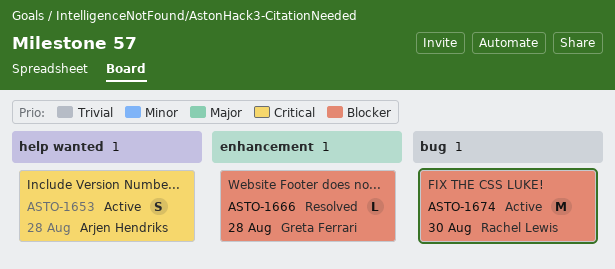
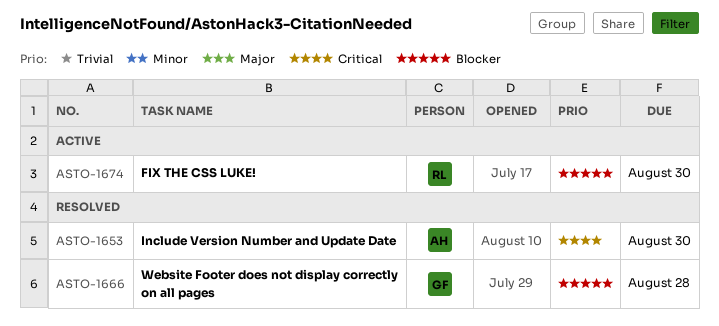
ASTO-1653, status: Active -> Resolved
ASTO-1653, due: Aug 28 -> Aug 30

